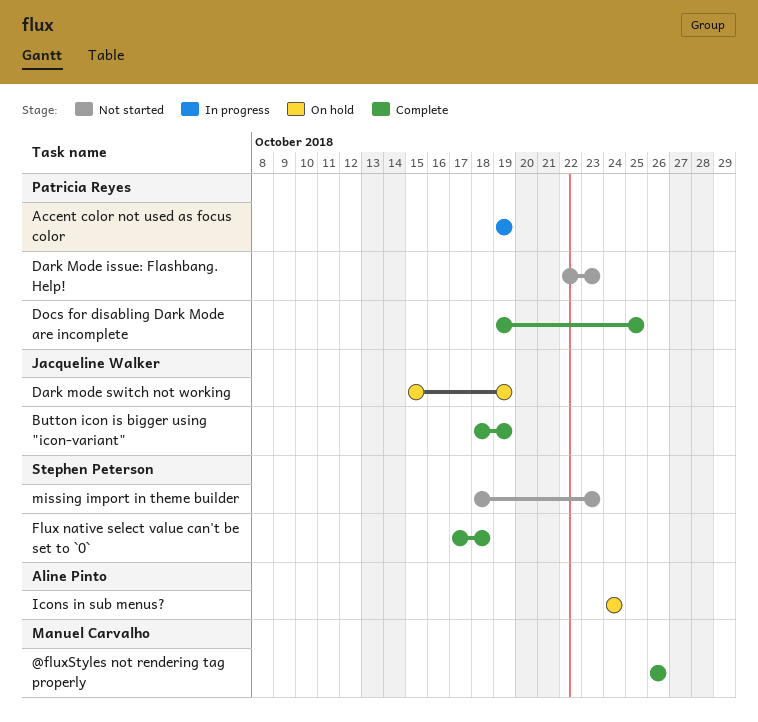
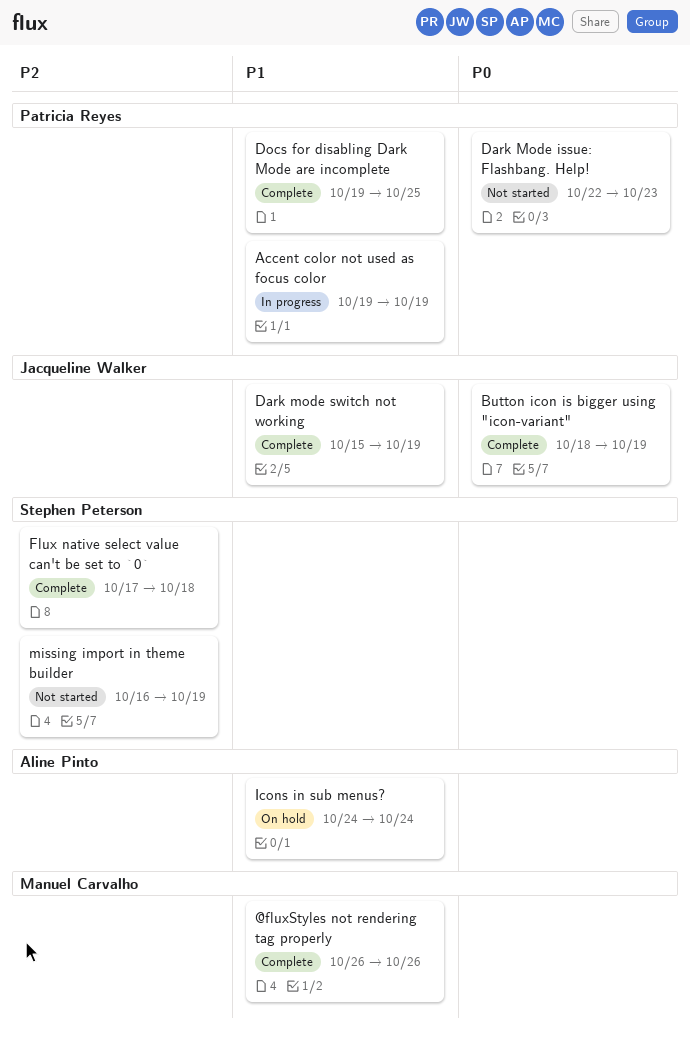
Dark mode switch not working, status: On hold -> Complete
missing import in theme builder, start: Oct 18 -> Oct 16
missing import in theme builder, due: Oct 23 -> Oct 19

